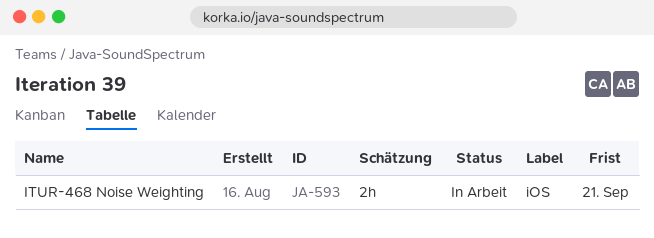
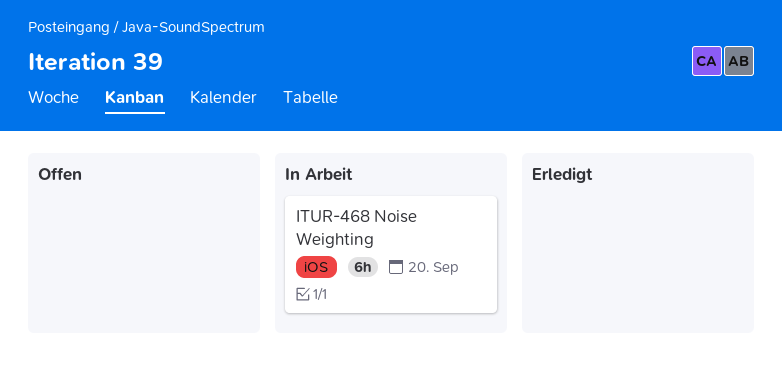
ITUR-468 Noise Weighting, estimate: 2h -> 6h
ITUR-468 Noise Weighting, due: Sep 21 -> Sep 20

